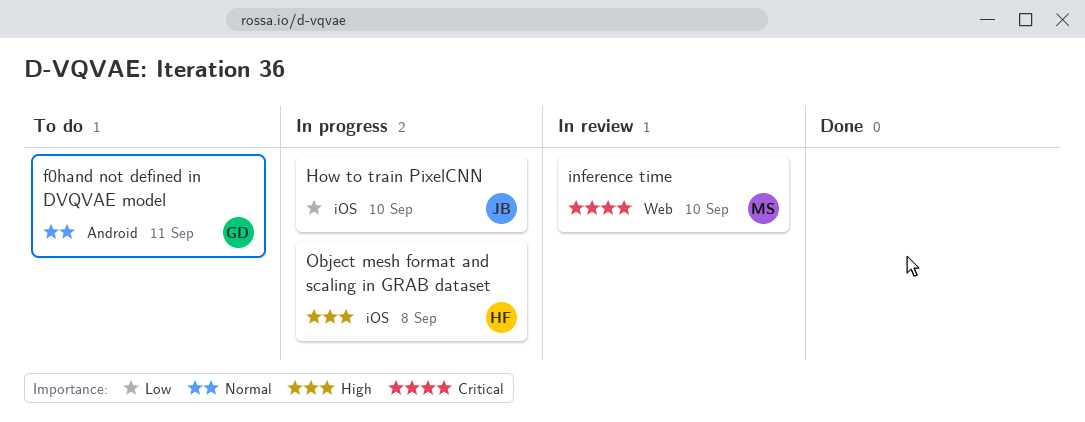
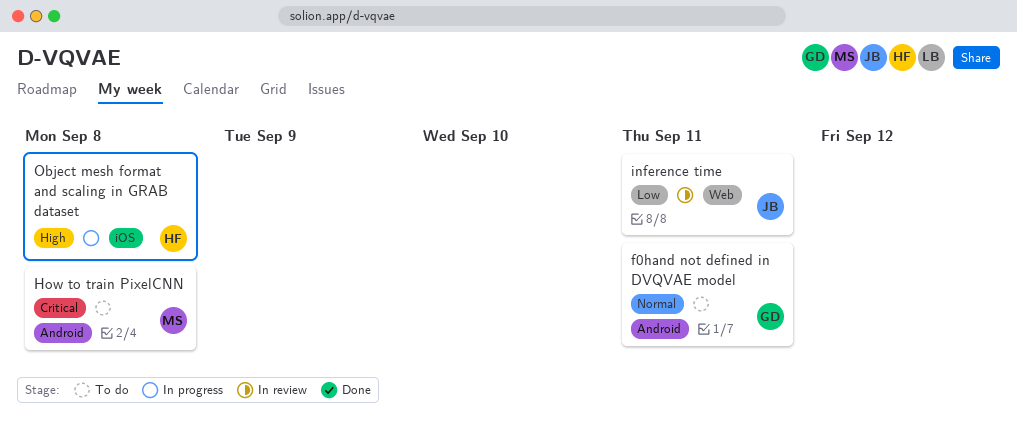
How to train PixelCNN, status: In progress -> To do
How to train PixelCNN, owner: JB -> MS
How to train PixelCNN, priority: Low -> Critical
How to train PixelCNN, label: iOS -> Android
How to train PixelCNN, due: Sep 10 -> Sep 8
inference time, owner: MS -> JB
inference time, priority: Critical -> Low
inference time, due: Sep 10 -> Sep 11

